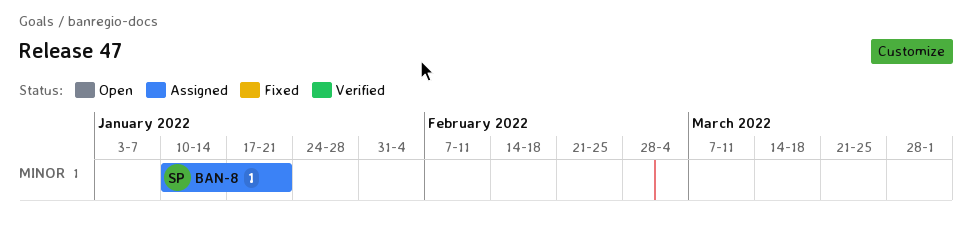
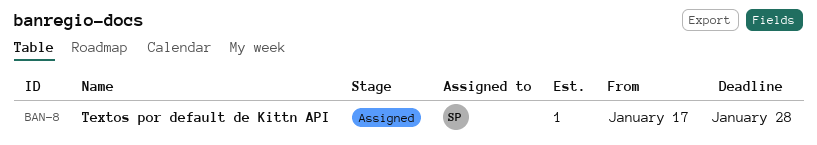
BAN-8, start: Jan 10 -> Jan 17
BAN-8, due: Jan 21 -> Jan 28

